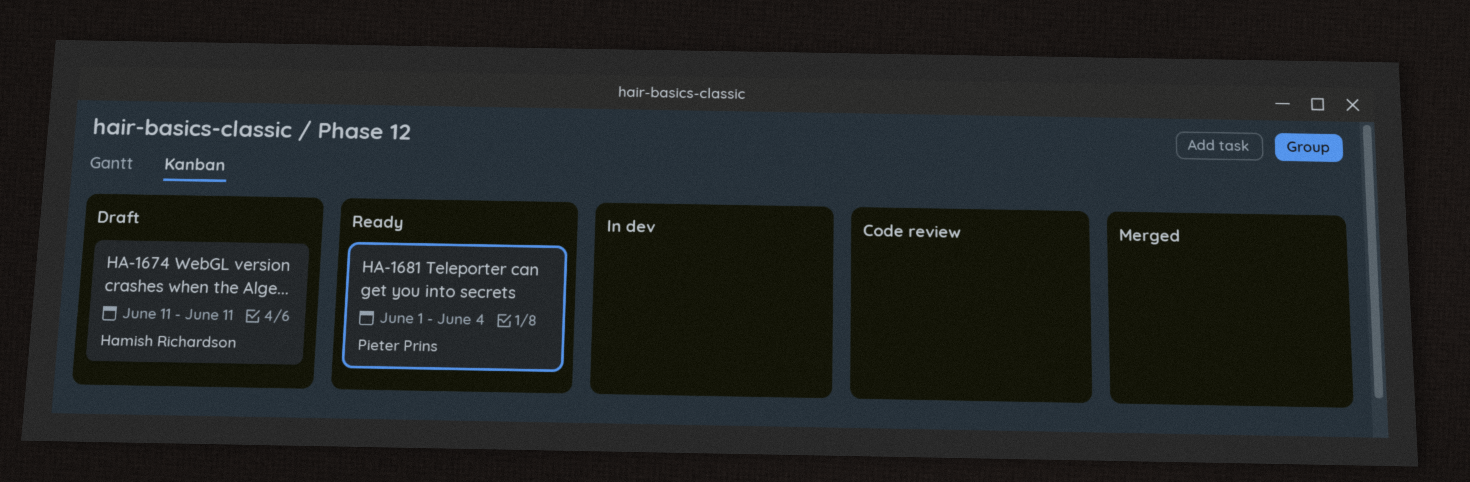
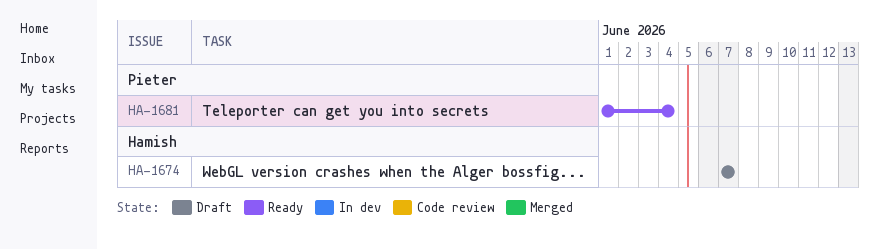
HA-1674, start: Jun 11 -> Jun 7
HA-1674, due: Jun 11 -> Jun 7

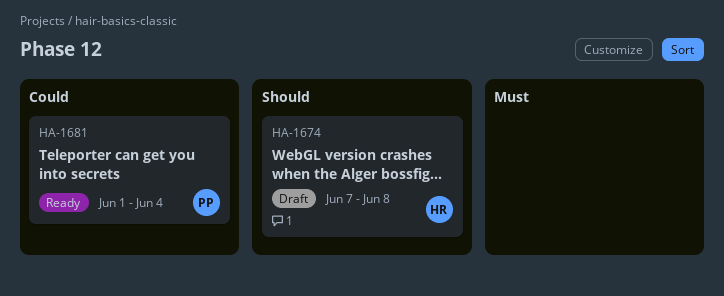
HA-1674, due: Jun 7 -> Jun 8

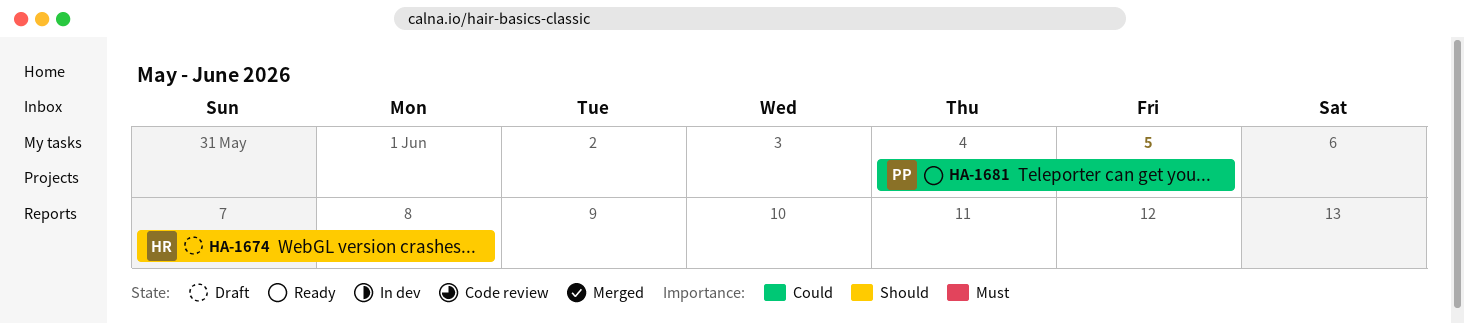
HA-1681, start: Jun 1 -> Jun 4
HA-1681, due: Jun 4 -> Jun 5

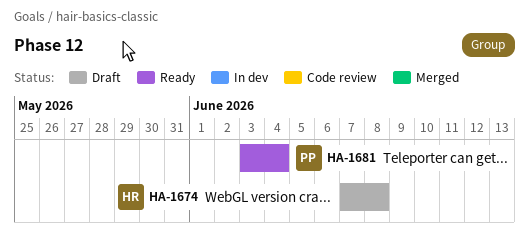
HA-1681, start: Jun 4 -> Jun 3
HA-1681, due: Jun 5 -> Jun 4

